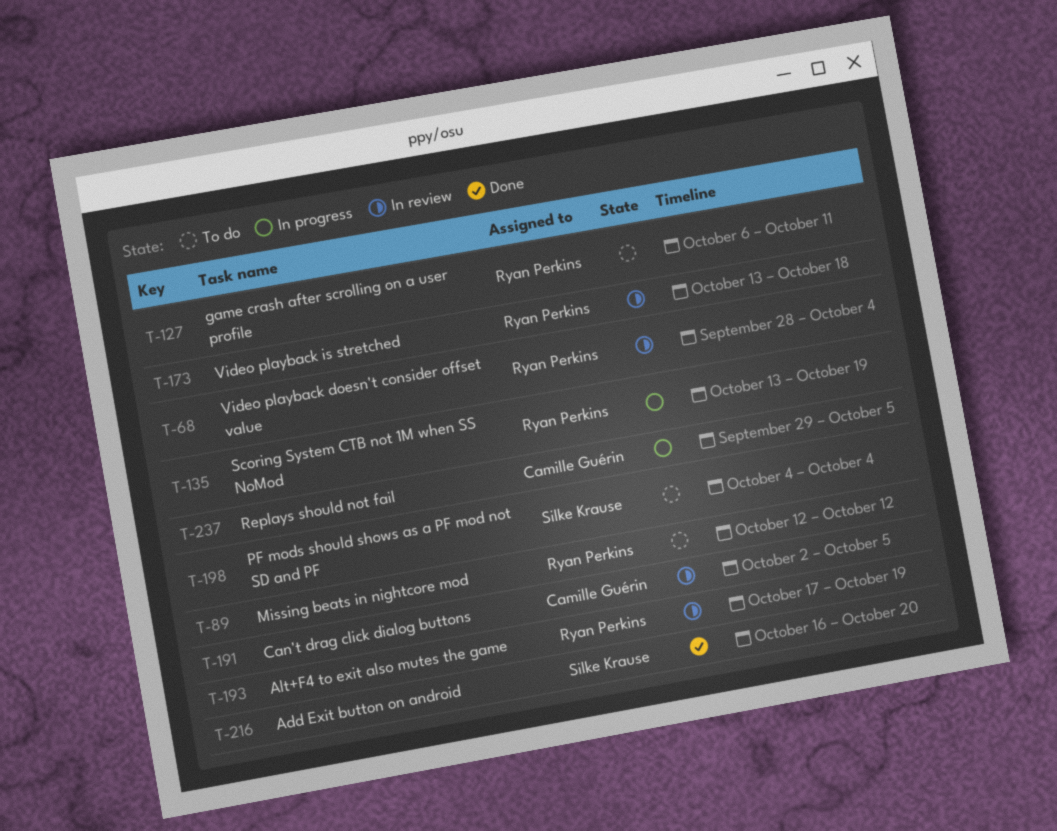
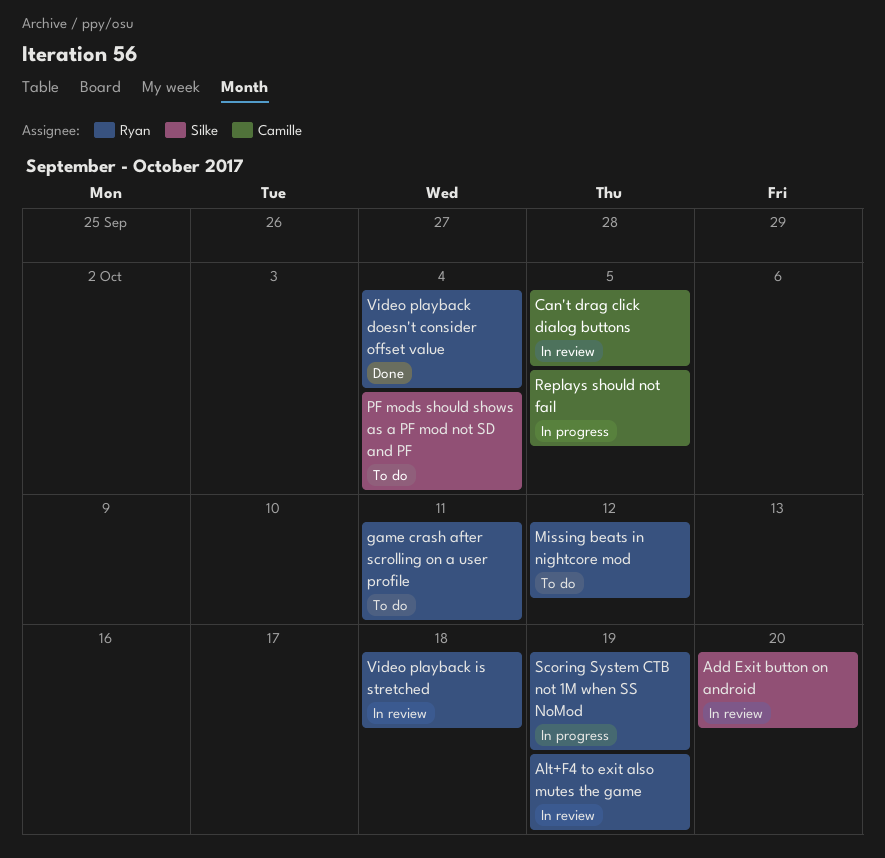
Add Exit button on android, status: Done -> In review
Video playback doesn't consider offset value, status: In review -> Done

